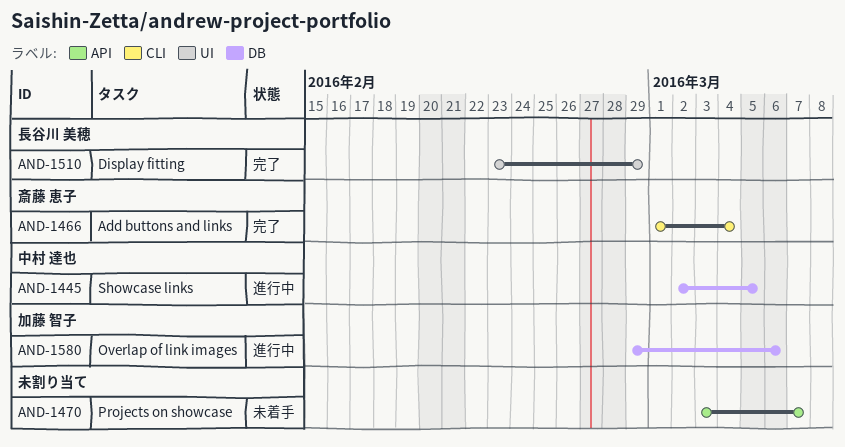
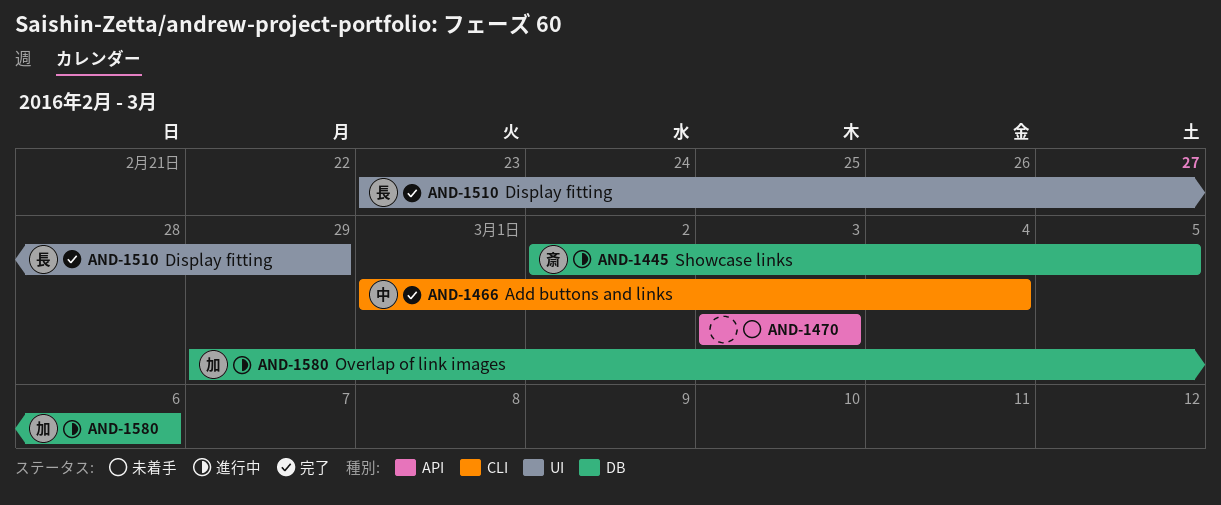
AND-1445, owner: 中村 達也 -> 斎藤 恵子
AND-1466, owner: 斎藤 恵子 -> 中村 達也
AND-1470, due: Mar 7 -> Mar 3

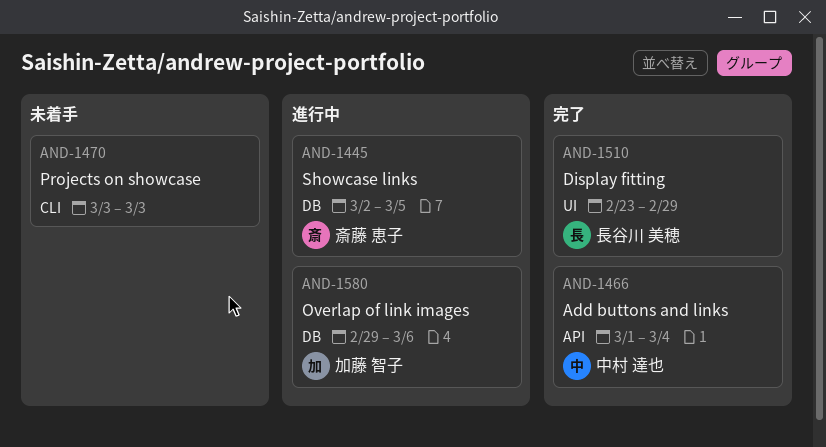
AND-1466, label: CLI -> API
AND-1470, label: API -> CLI

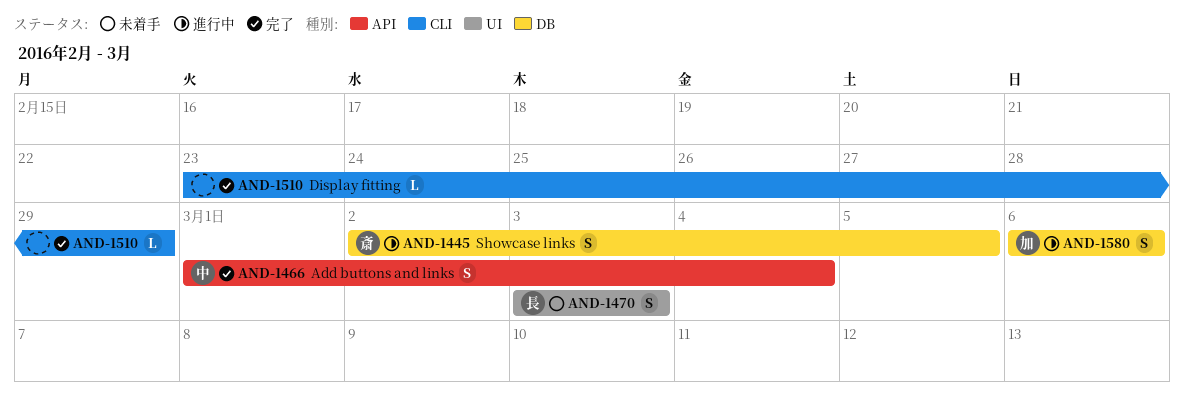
AND-1470, owner: none -> 長谷川 美穂
AND-1470, label: CLI -> UI
AND-1510, owner: 長谷川 美穂 -> none
AND-1510, label: UI -> CLI
AND-1580, start: Feb 29 -> Mar 6

